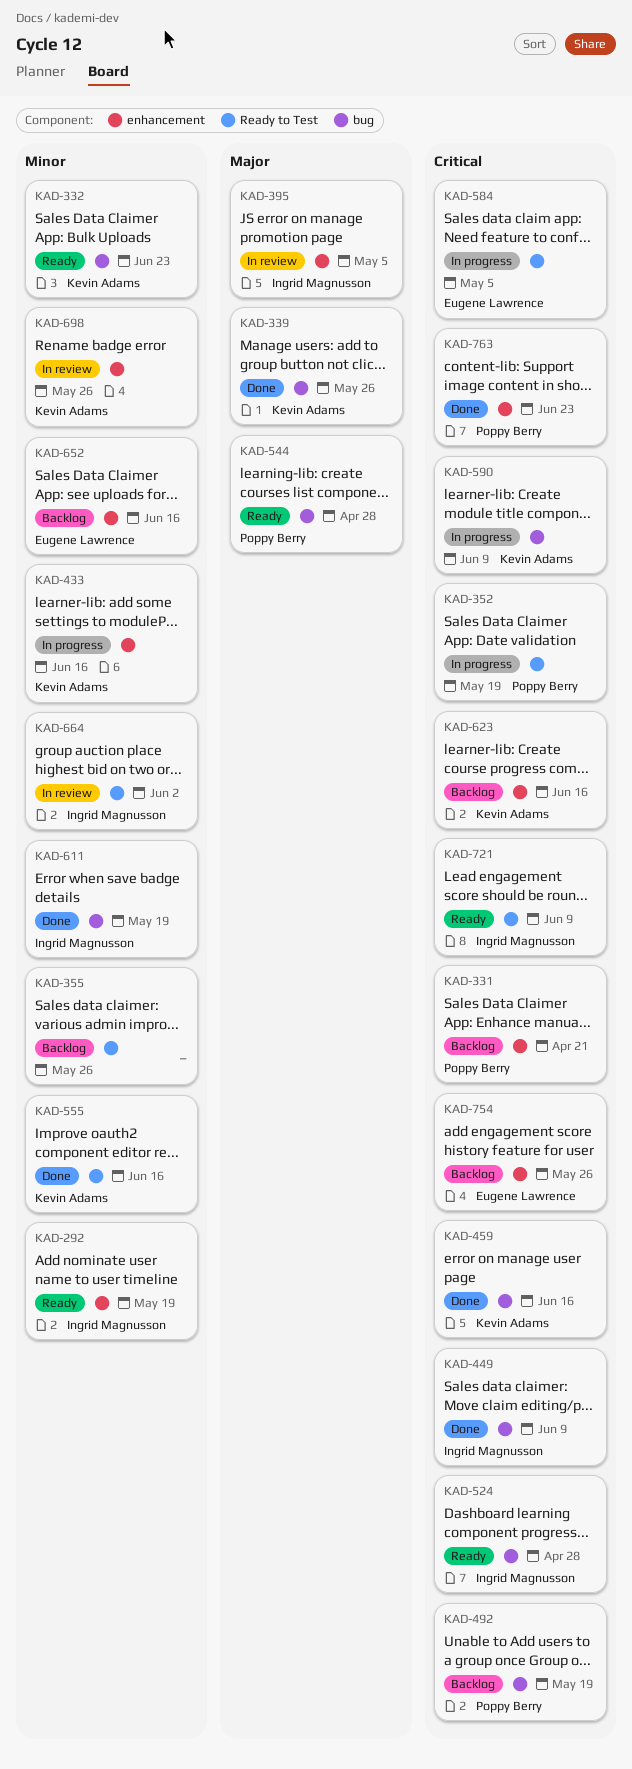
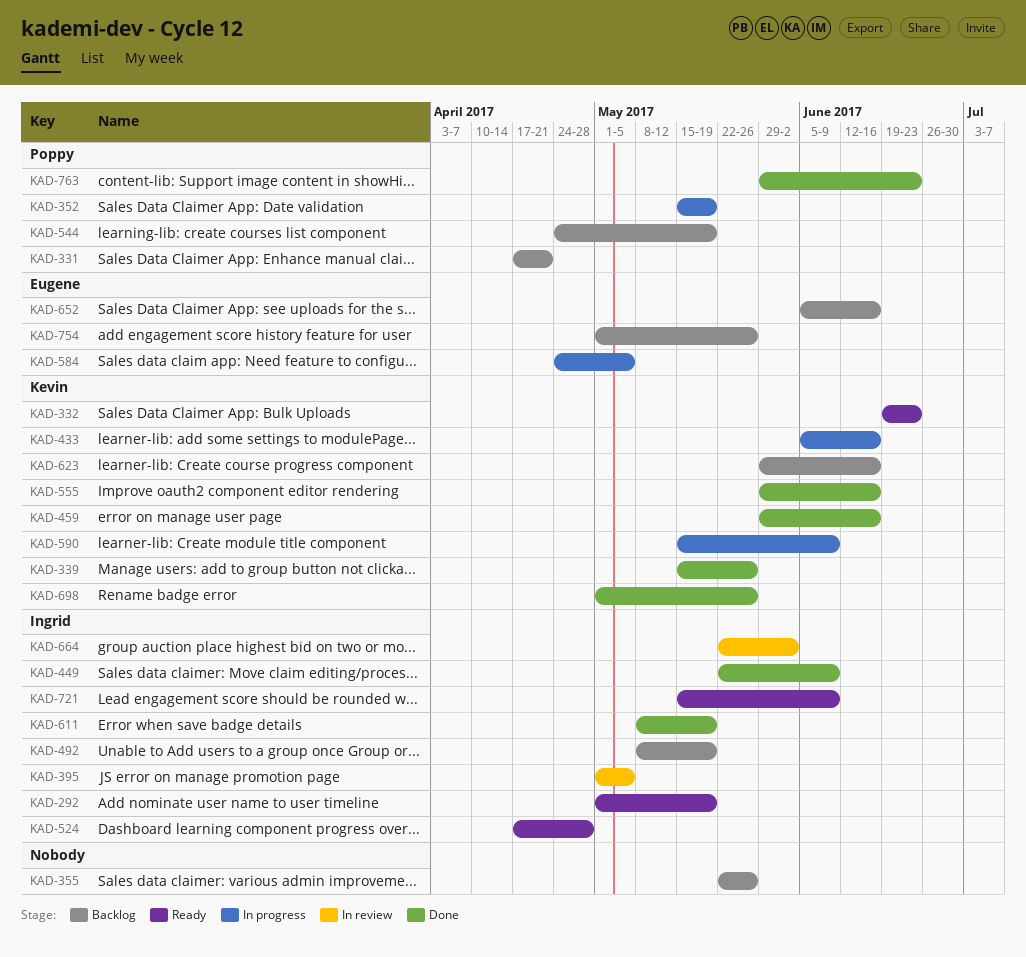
KAD-492, owner: Poppy Berry -> Ingrid Magnusson
KAD-544, status: Ready -> Backlog
KAD-544, due: Apr 28 -> May 19
KAD-698, status: In review -> Done

